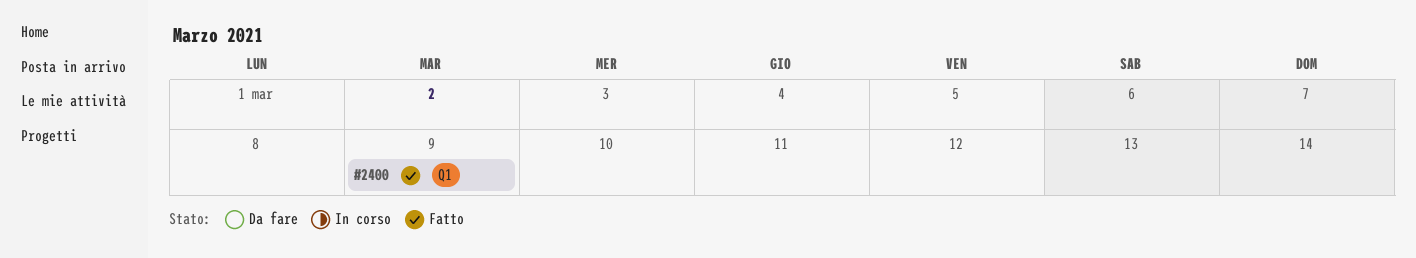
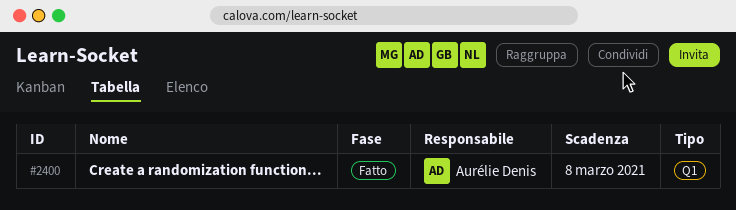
#2400, due: Mar 9 -> Mar 8

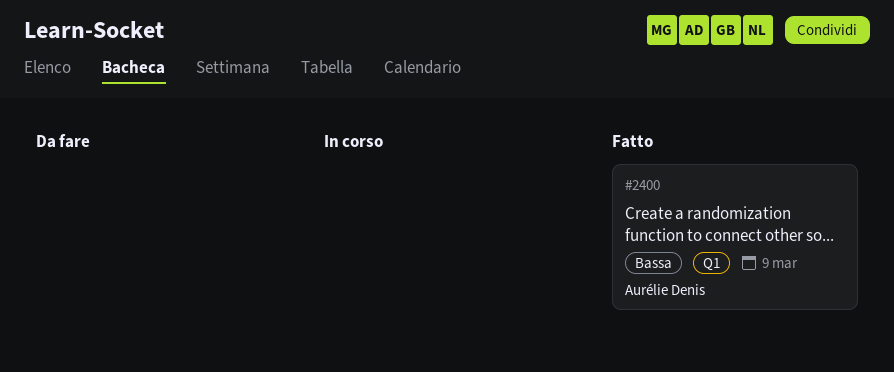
#2400, due: Mar 8 -> Mar 9

